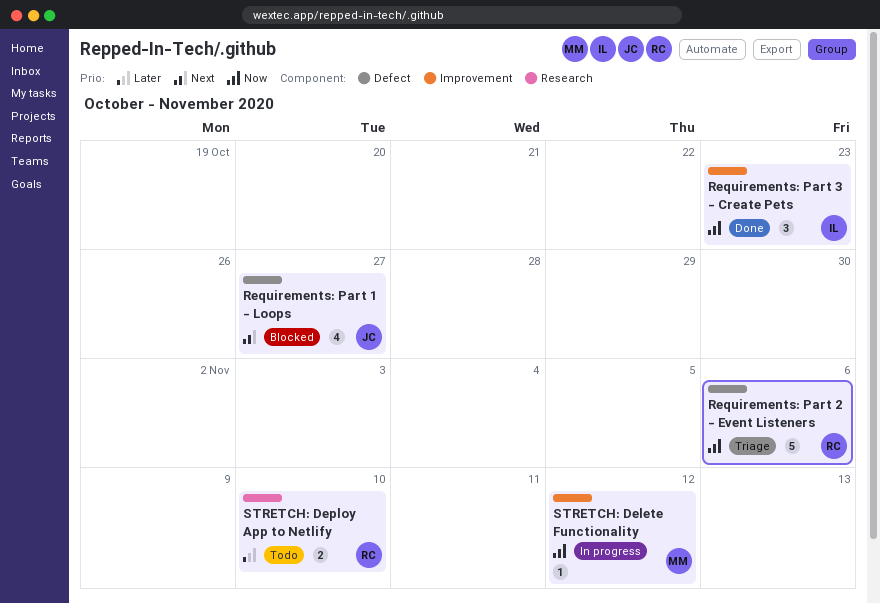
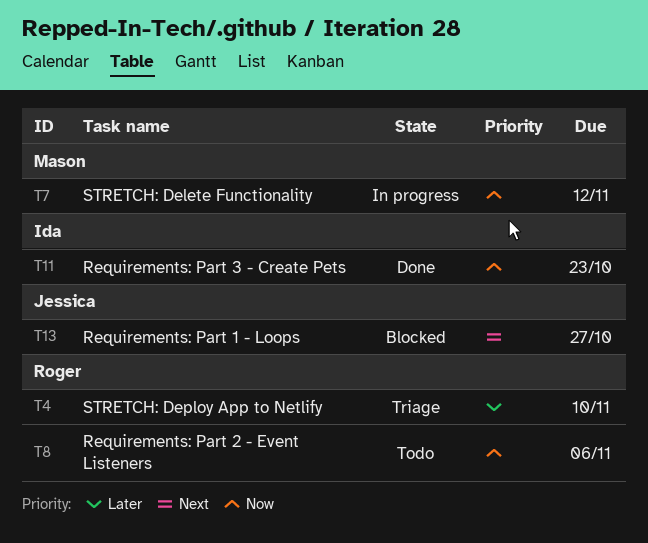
Requirements: Part 2 - Event Listeners, status: Triage -> Todo
STRETCH: Deploy App to Netlify, status: Todo -> Triage

